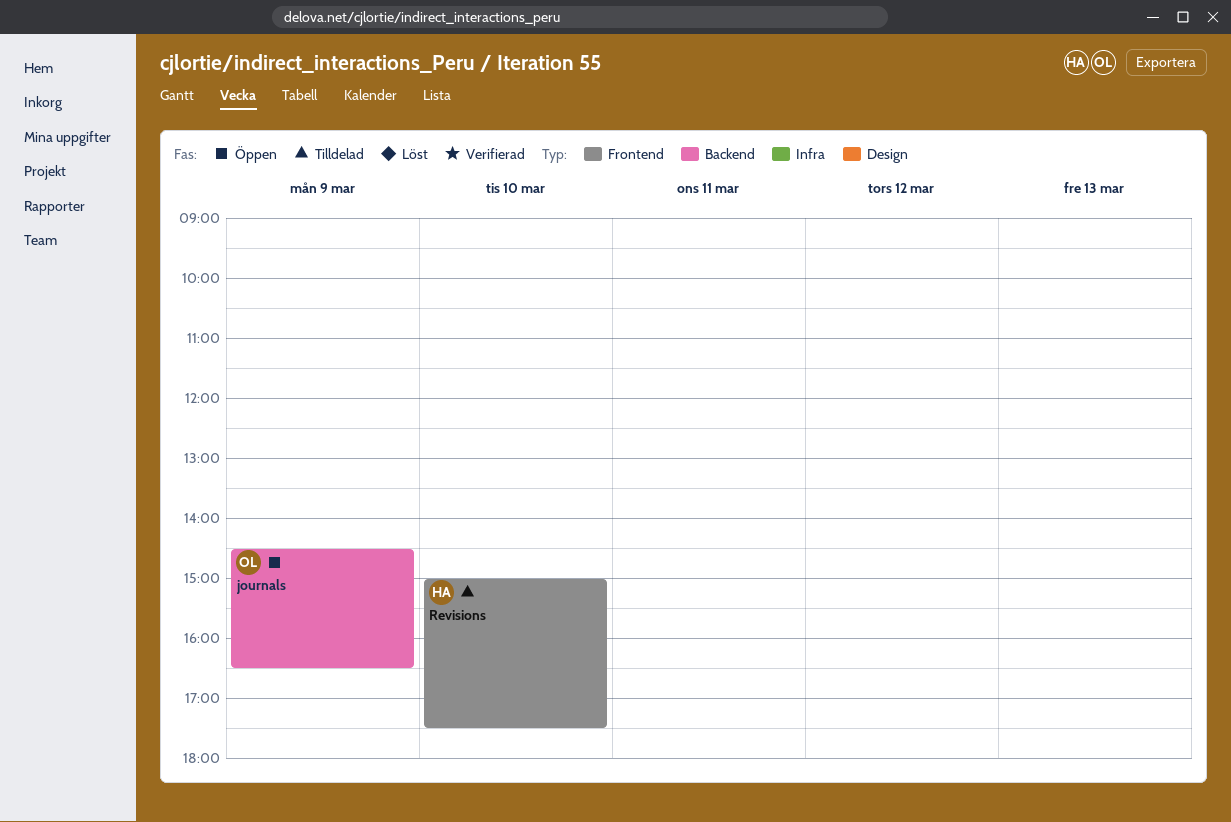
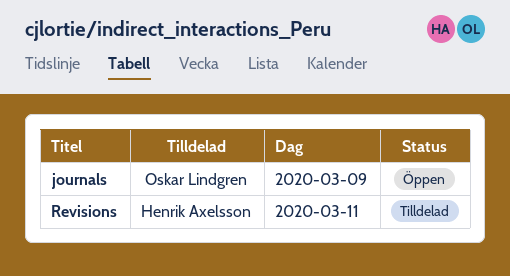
Revisions, day: Mar 10 -> Mar 11

